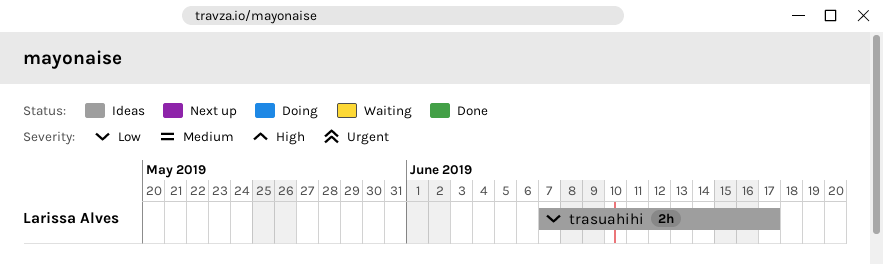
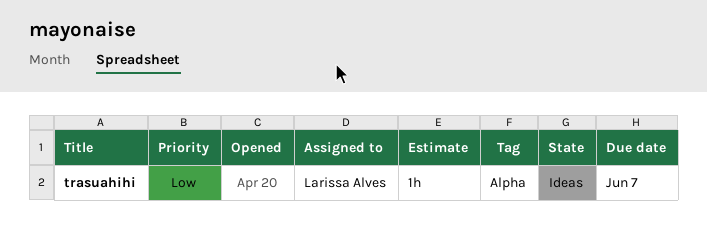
trasuahihi, estimate: 2h -> 1h
trasuahihi, due: Jun 17 -> Jun 7

